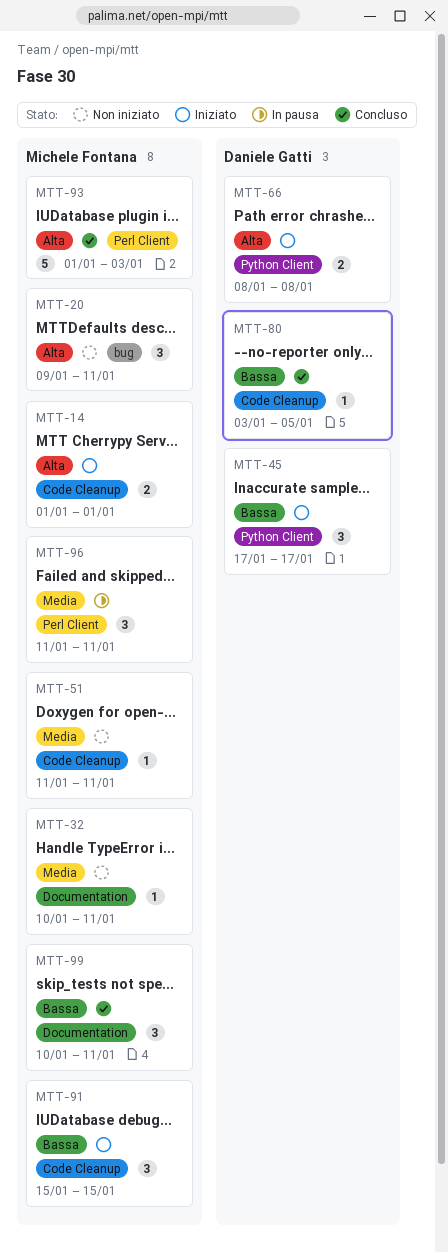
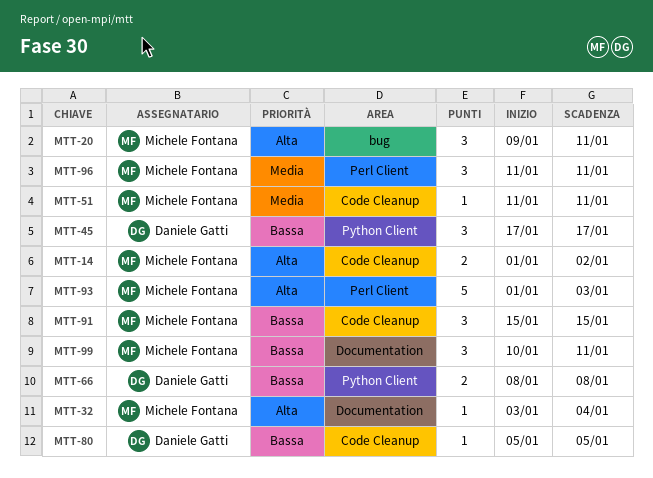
MTT-14, due: Jan 1 -> Jan 2
MTT-32, priority: Media -> Alta
MTT-32, start: Jan 10 -> Jan 3
MTT-32, due: Jan 11 -> Jan 4
MTT-66, priority: Alta -> Bassa
MTT-80, start: Jan 3 -> Jan 5

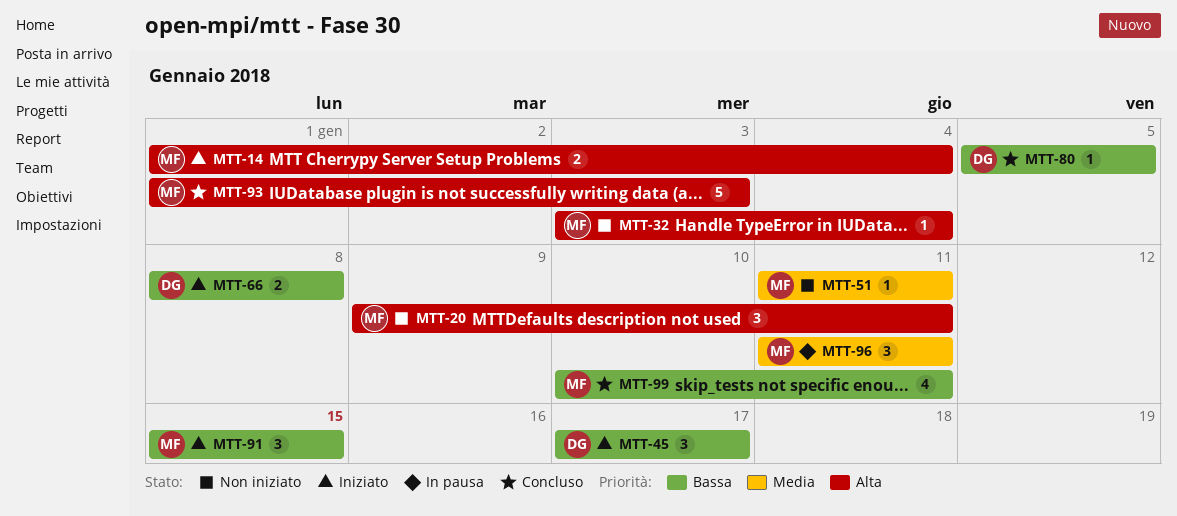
MTT-14, due: Jan 2 -> Jan 4
MTT-99, estimate: 3 -> 4

